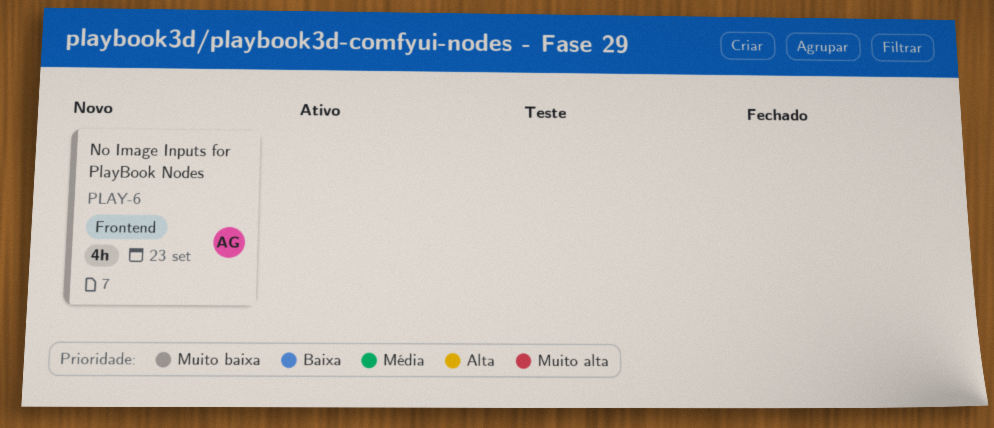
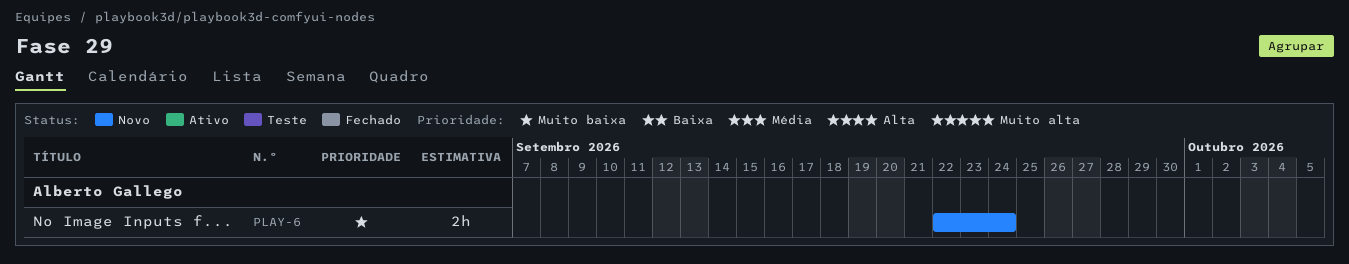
PLAY-6, estimate: 4h -> 2h
PLAY-6, due: Sep 23 -> Sep 24

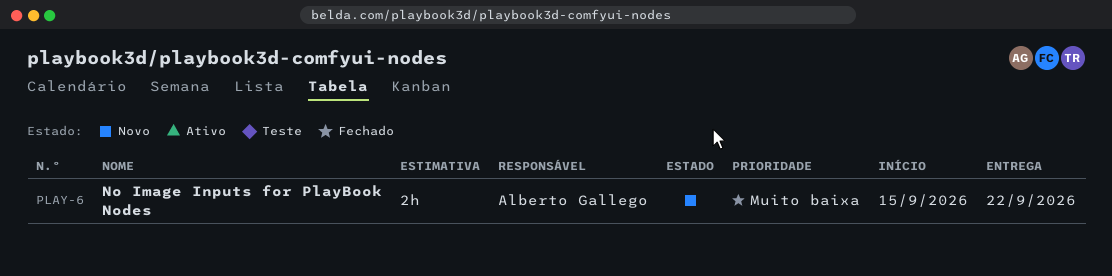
PLAY-6, start: Sep 22 -> Sep 15
PLAY-6, due: Sep 24 -> Sep 22

